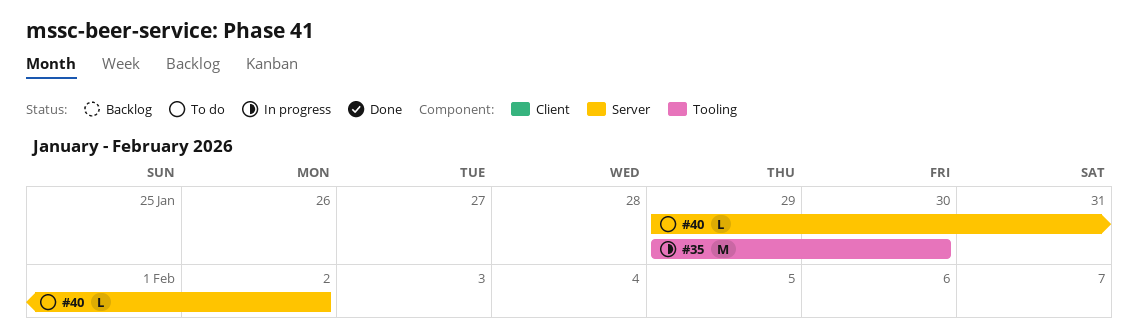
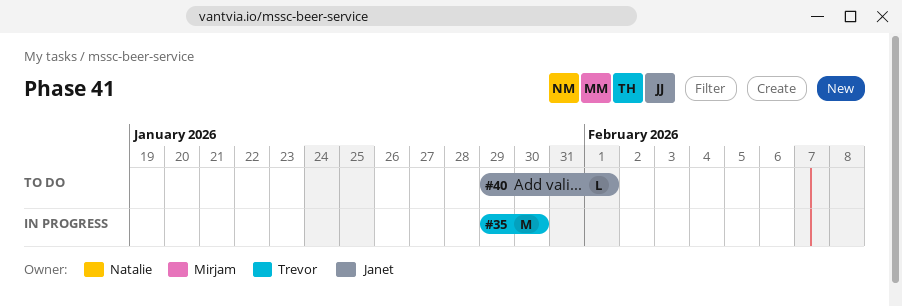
#40, due: Feb 2 -> Feb 1

